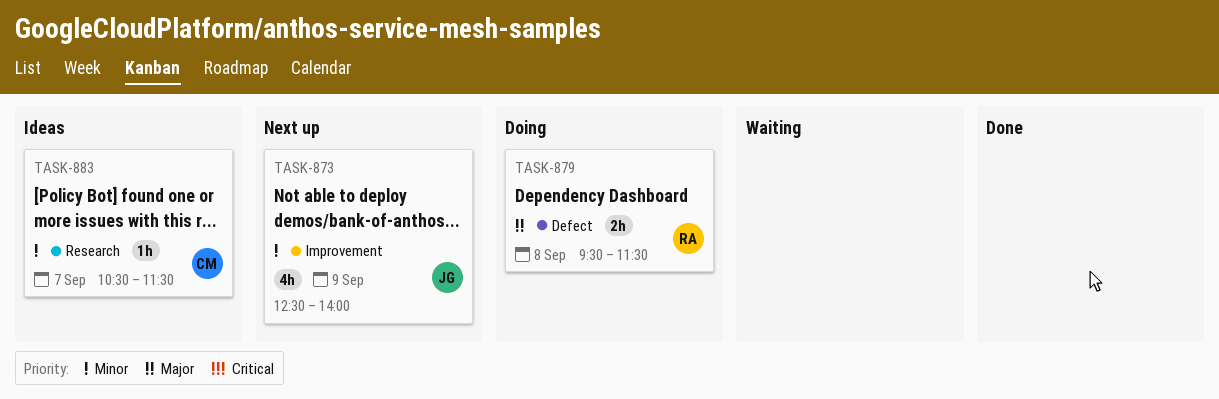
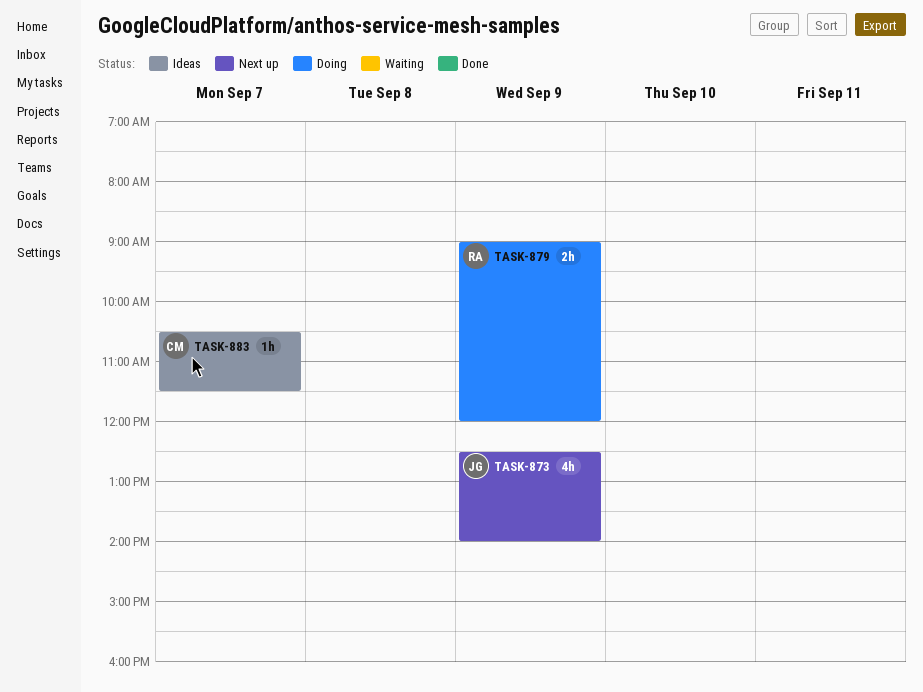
TASK-879, day: Sep 8 -> Sep 9
TASK-879, begins: 09:30 -> 09:00
TASK-879, ends: 11:30 -> 12:00

